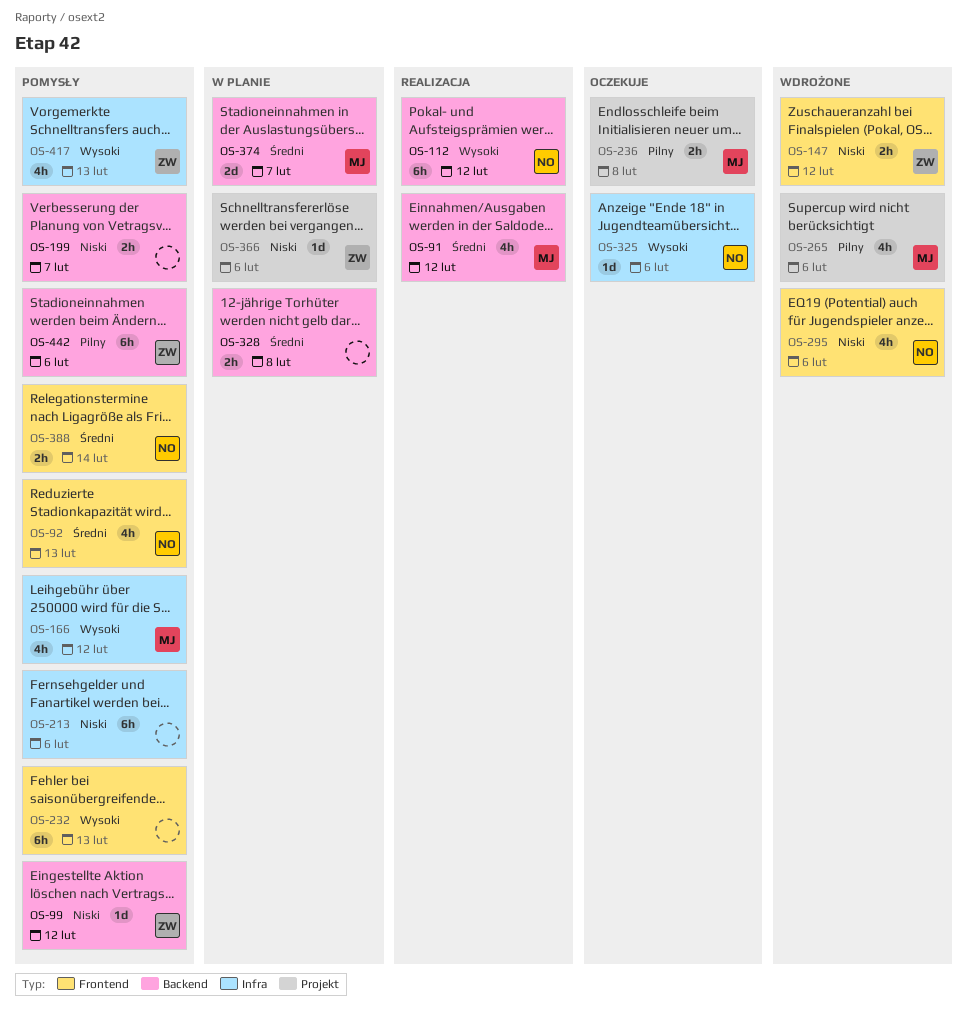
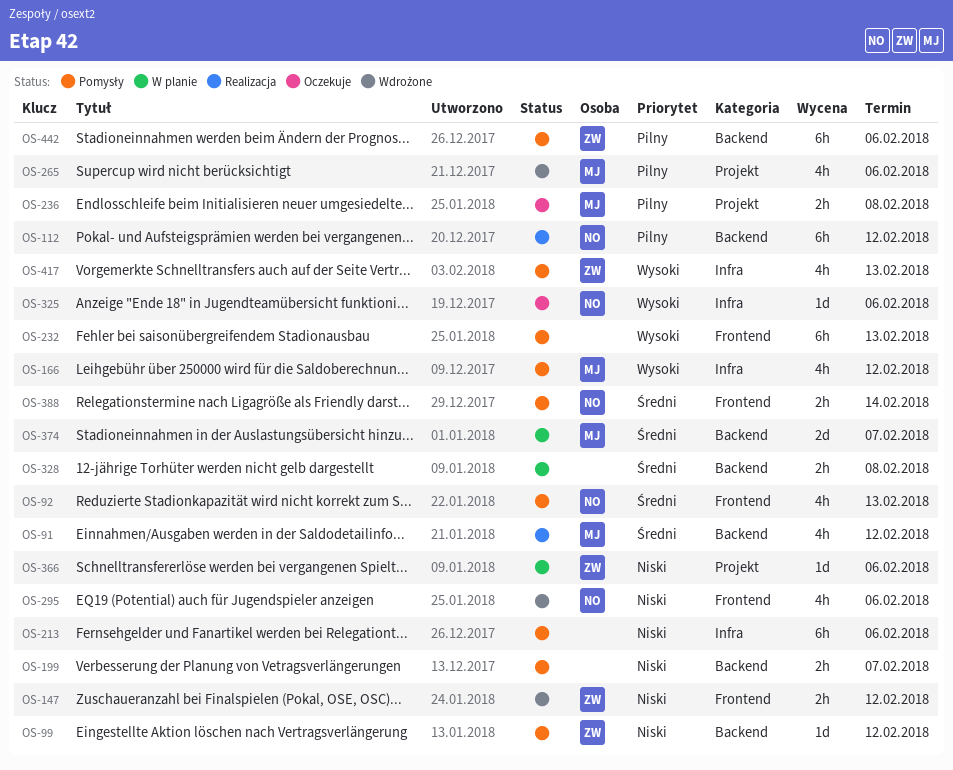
OS-112, priority: Wysoki -> Pilny

